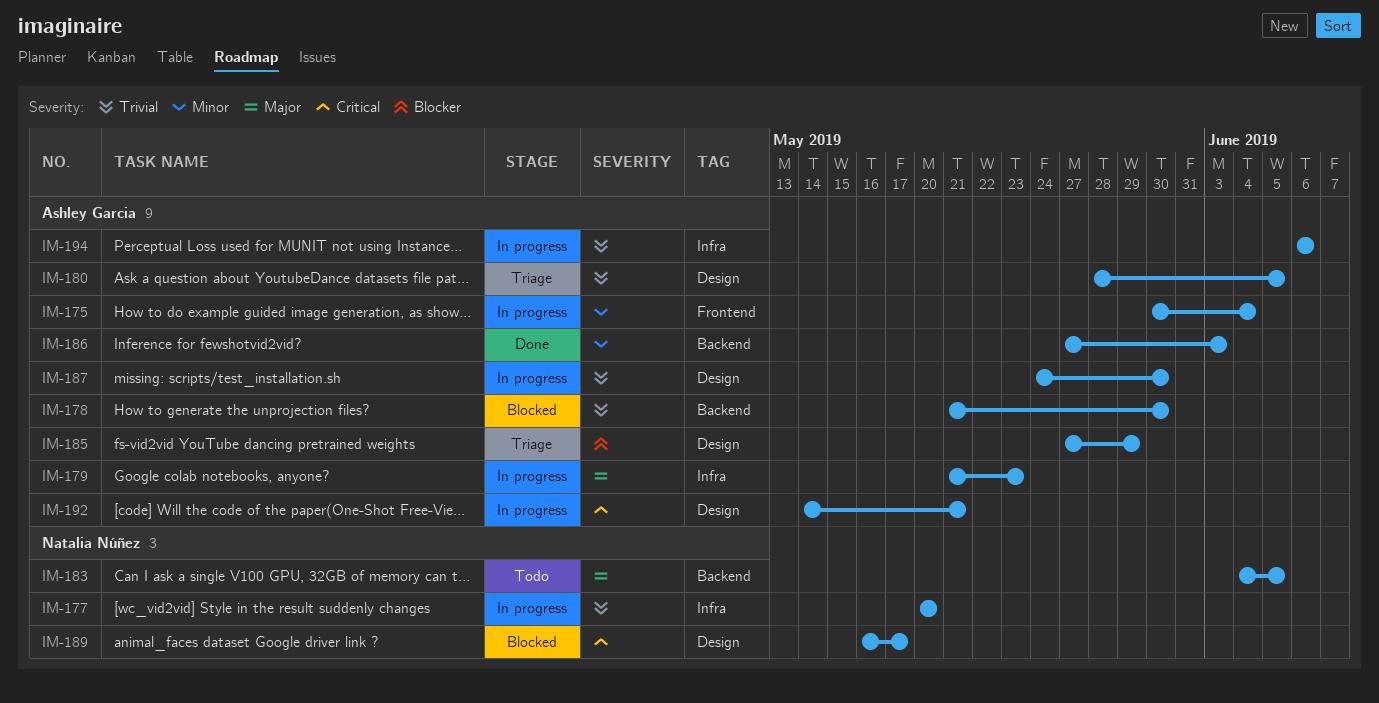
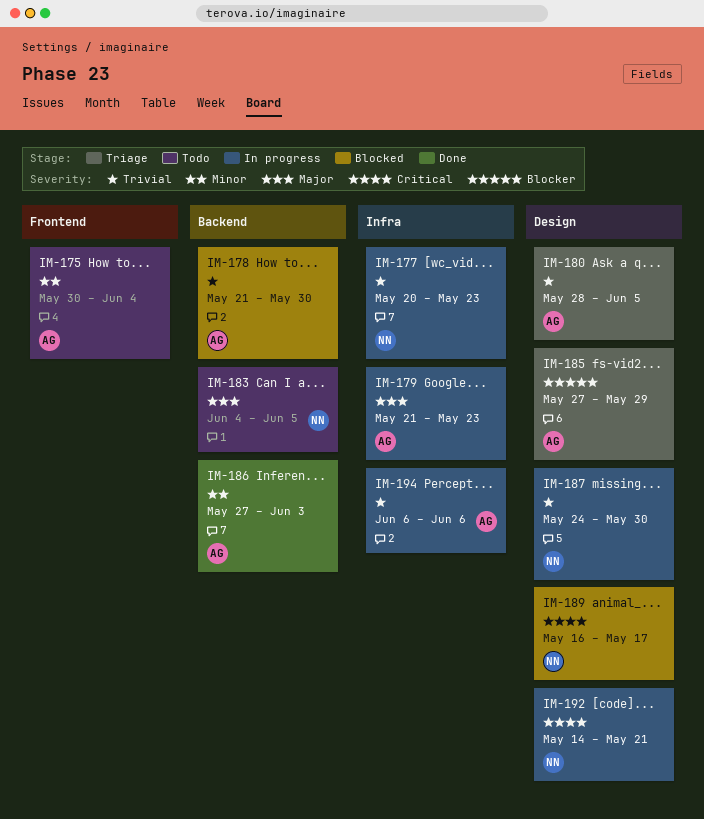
IM-175, status: In progress -> Todo
IM-177, due: May 20 -> May 23
IM-187, owner: Ashley Garcia -> Natalia Núñez
IM-192, owner: Ashley Garcia -> Natalia Núñez

